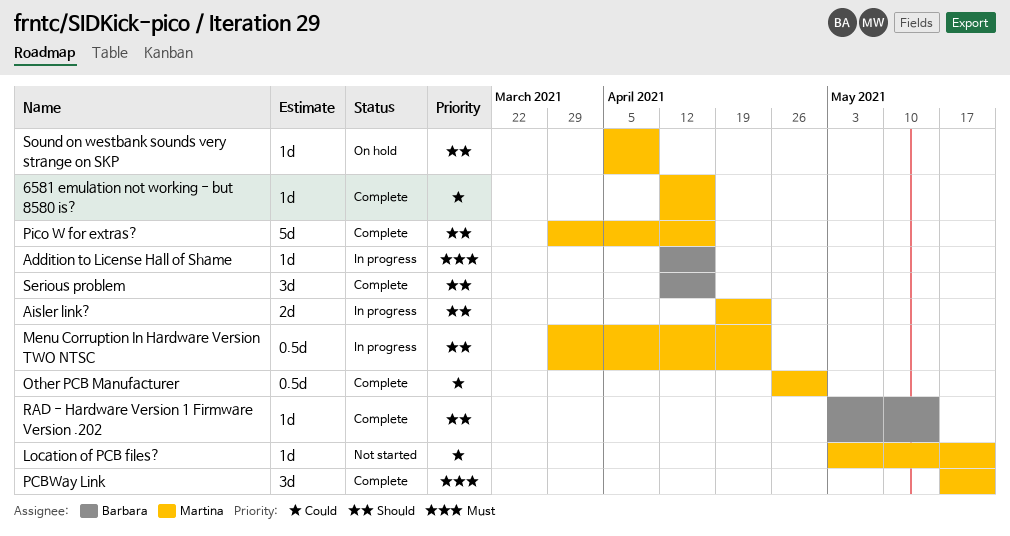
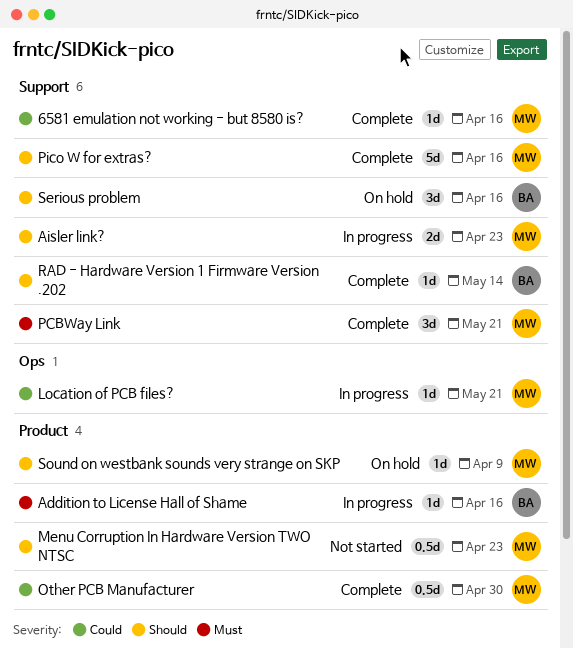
Location of PCB files?, status: Not started -> In progress
Menu Corruption In Hardware Version TWO NTSC, status: In progress -> Not started
Serious problem, status: Complete -> On hold

